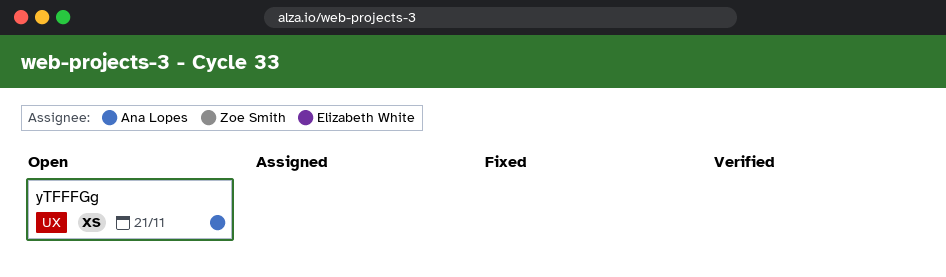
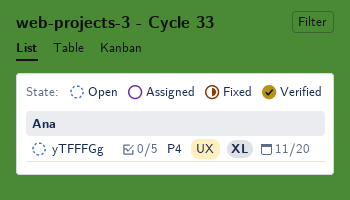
yTFFFGg, estimate: XS -> XL
yTFFFGg, due: Nov 21 -> Nov 20

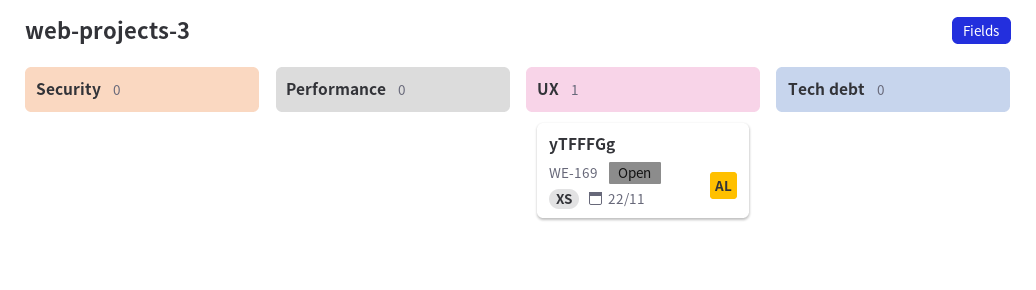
yTFFFGg, estimate: XL -> XS
yTFFFGg, due: Nov 20 -> Nov 22

